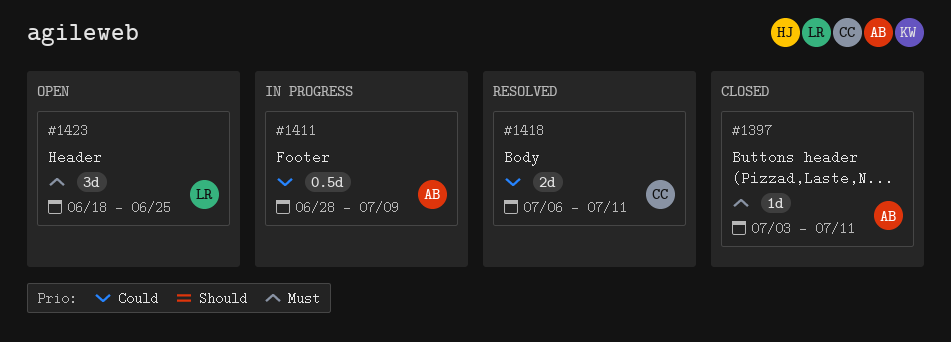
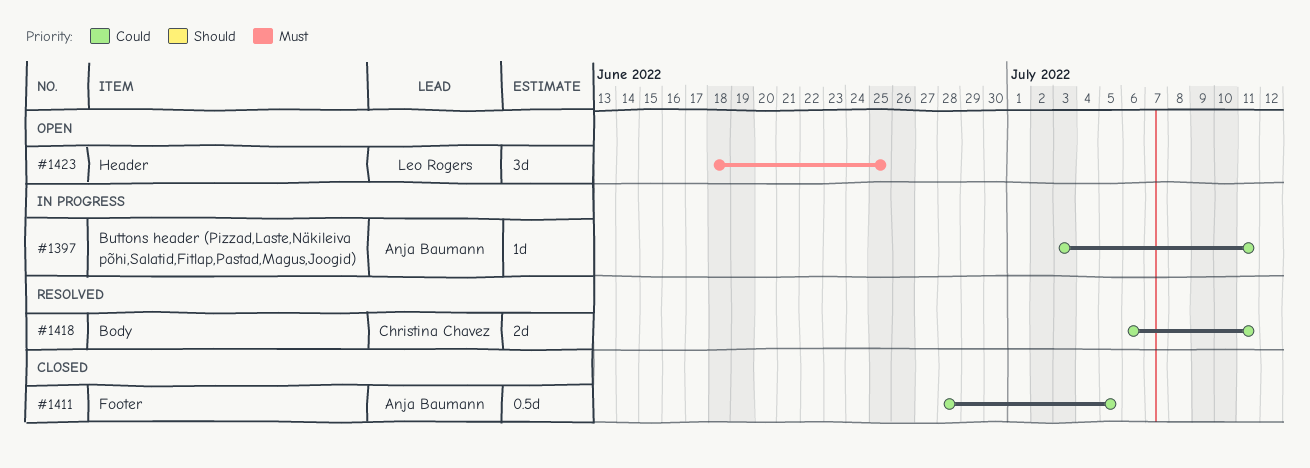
#1397, status: Closed -> In progress
#1397, priority: Must -> Could
#1411, status: In progress -> Closed
#1411, due: Jul 9 -> Jul 5

